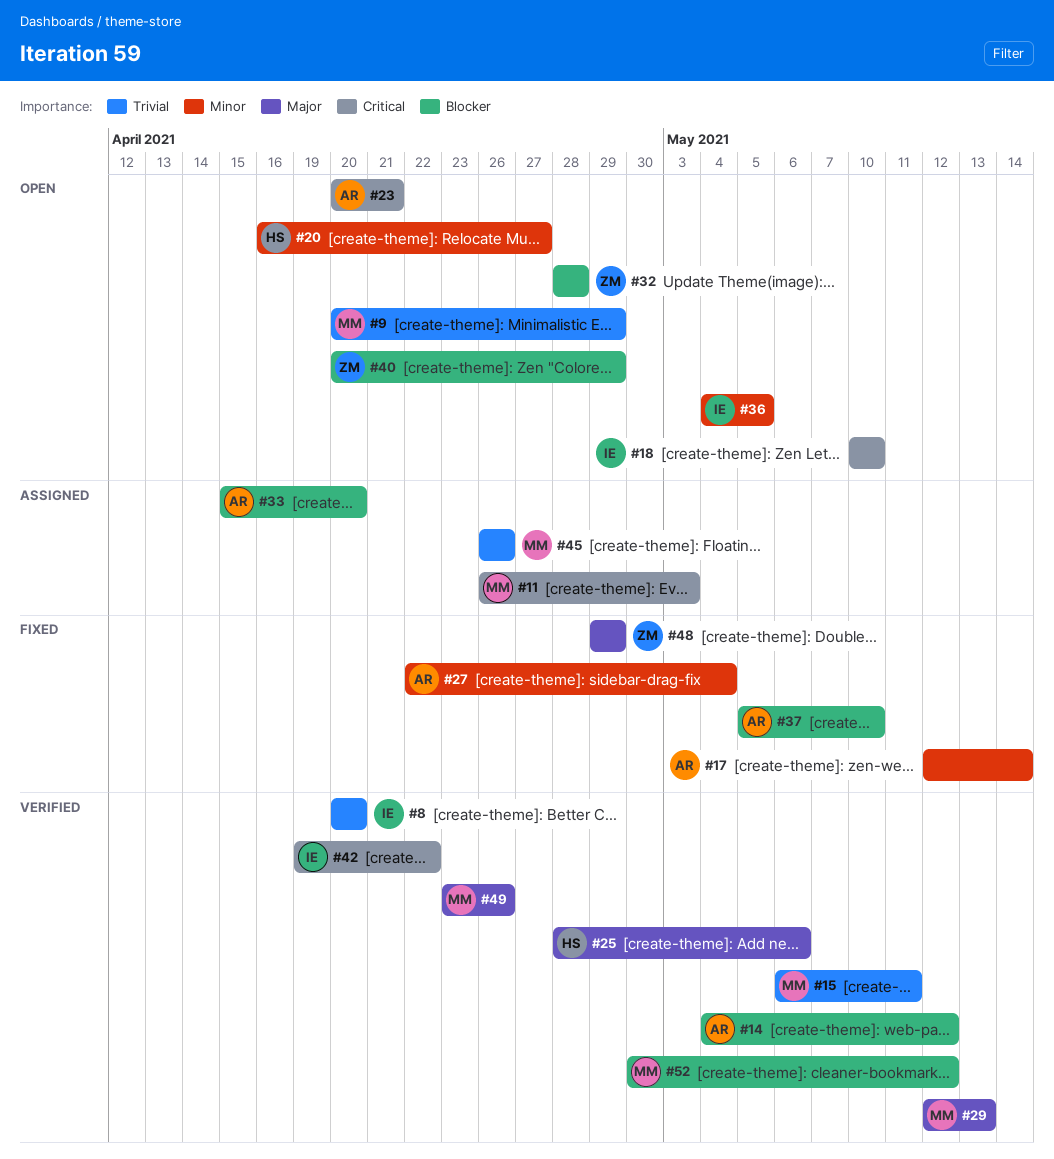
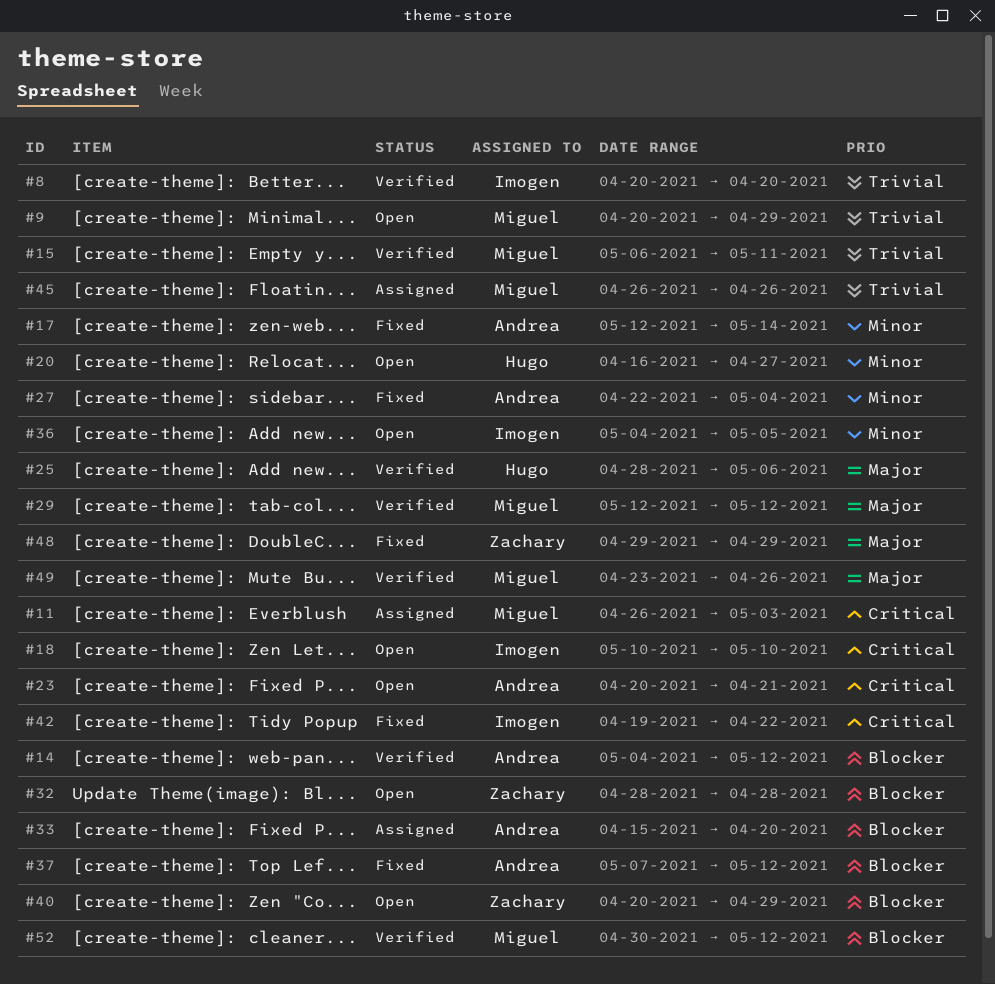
#29, due: May 13 -> May 12
#37, start: May 5 -> May 7
#37, due: May 10 -> May 12
#42, status: Verified -> Fixed

